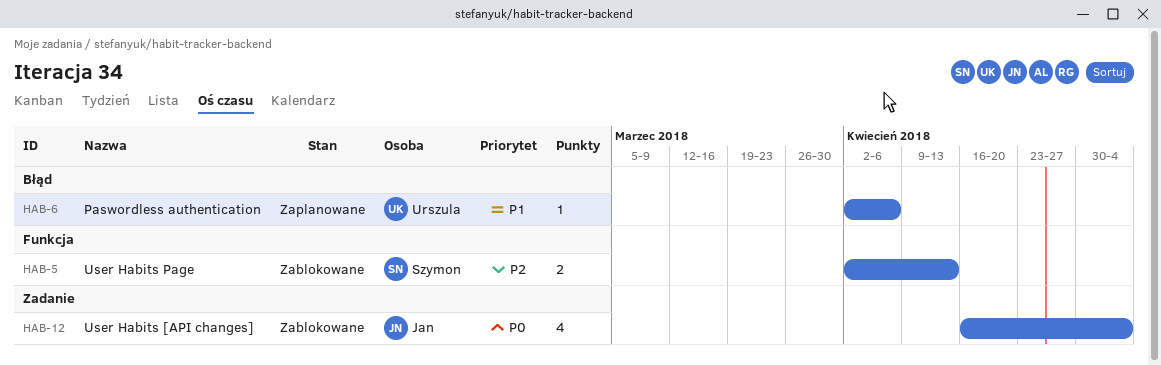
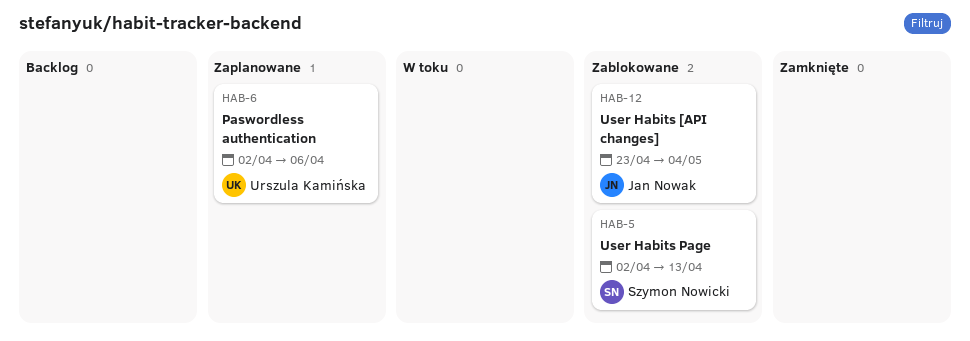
HAB-12, start: Apr 16 -> Apr 23

